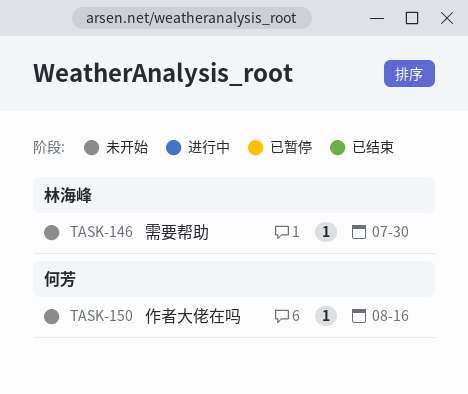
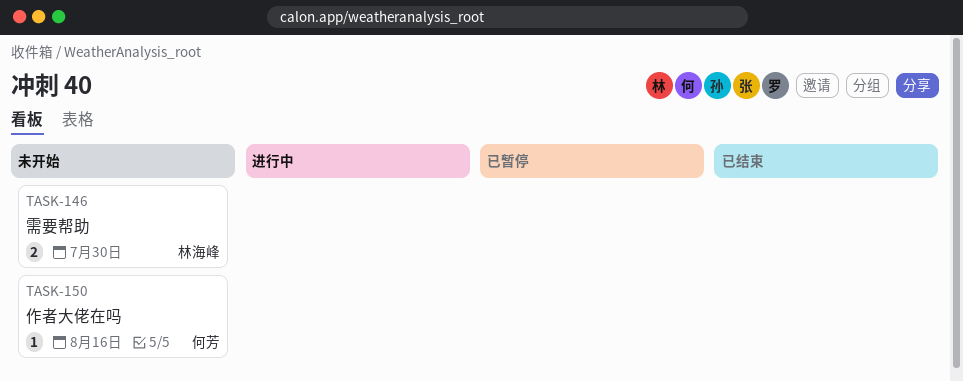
TASK-146, estimate: 1 -> 2

